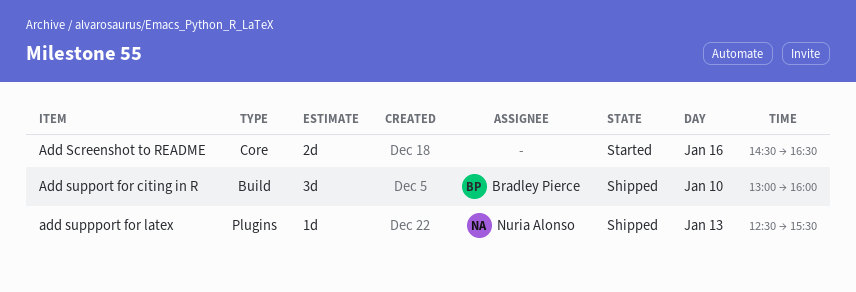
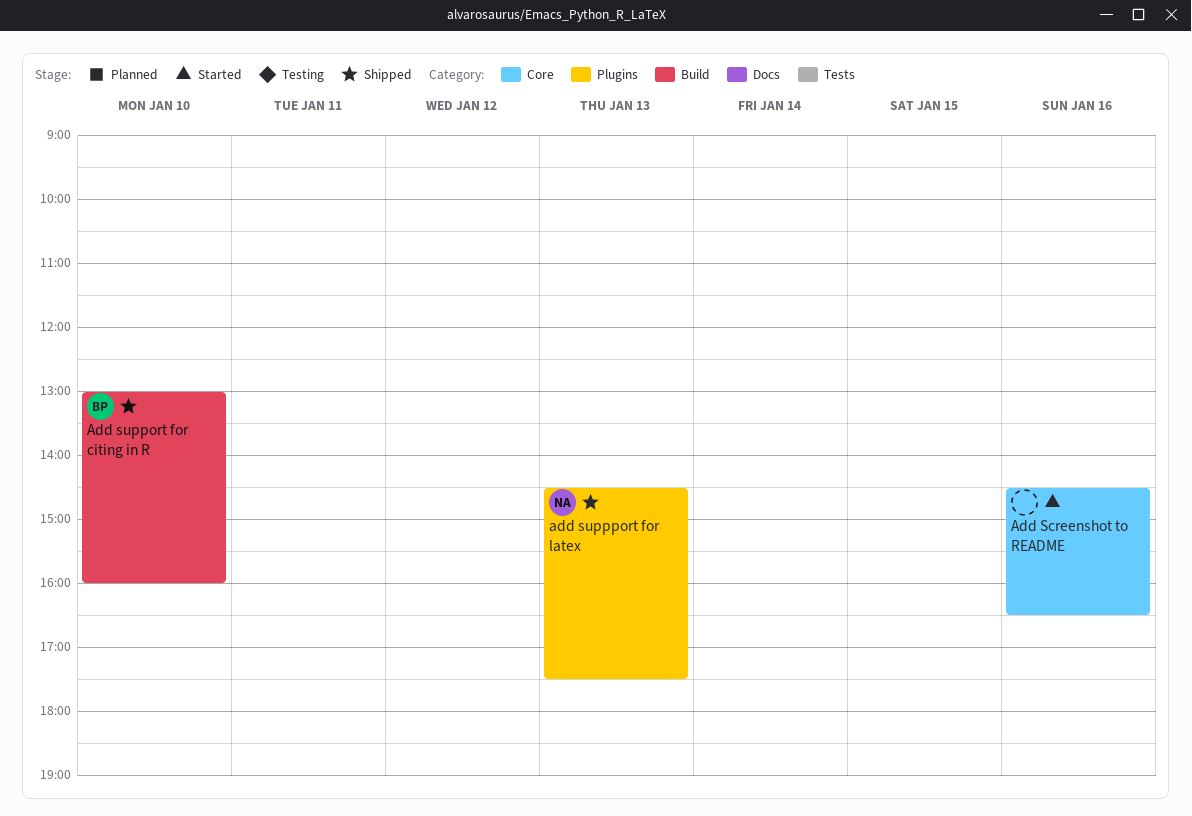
add suppport for latex, begins: 12:30 -> 14:30
add suppport for latex, ends: 15:30 -> 17:30

